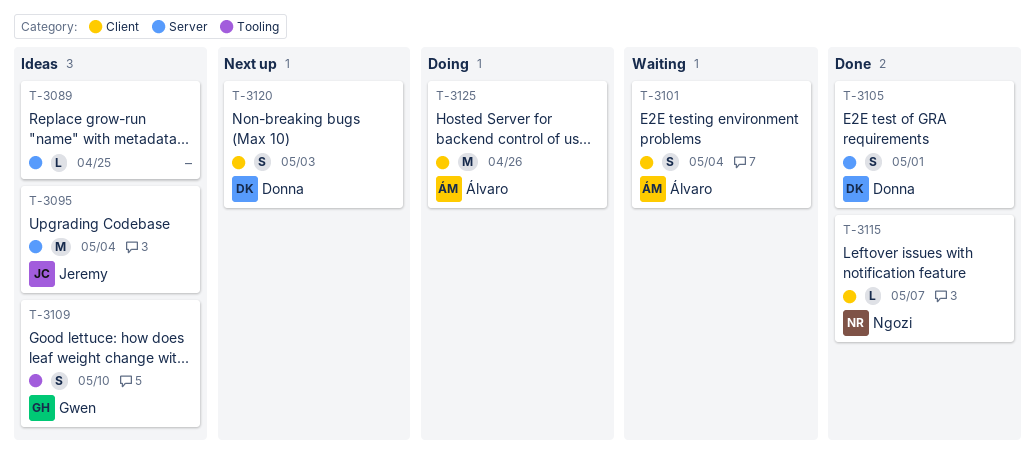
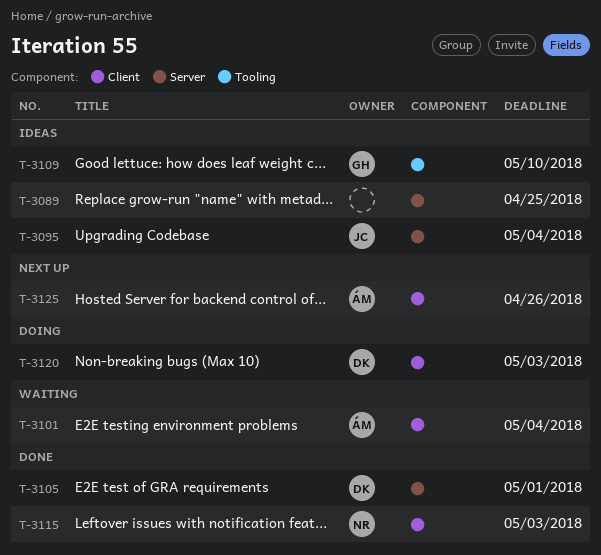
T-3115, due: May 7 -> May 3
T-3120, status: Next up -> Doing
T-3125, status: Doing -> Next up

